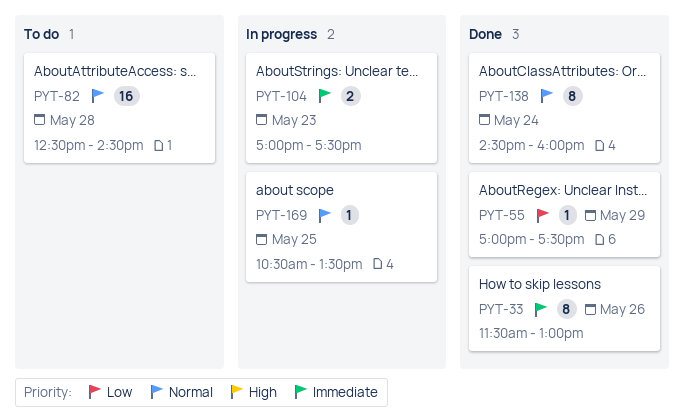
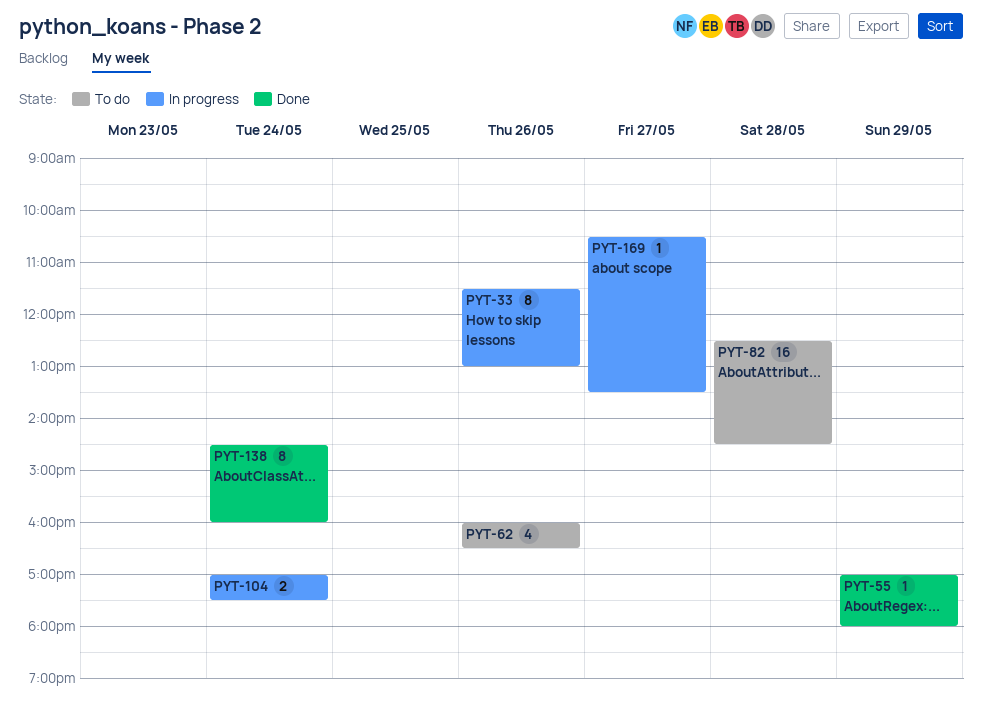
PYT-33, status: Done -> In progress
PYT-55, ends: 17:30 -> 18:00
PYT-62: none -> present
PYT-104, day: May 23 -> May 24
PYT-169, day: May 25 -> May 27

